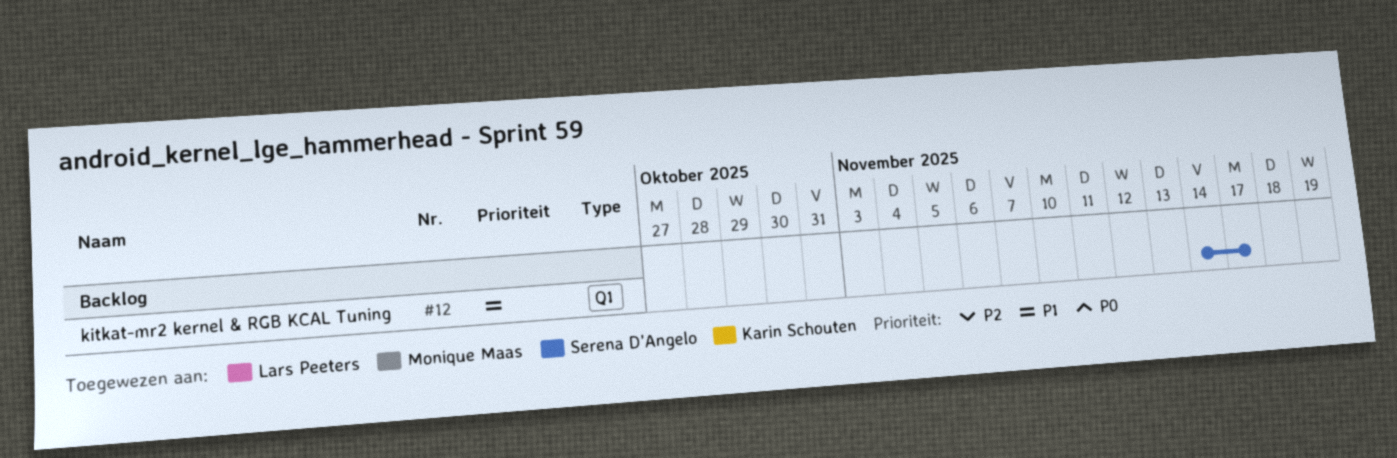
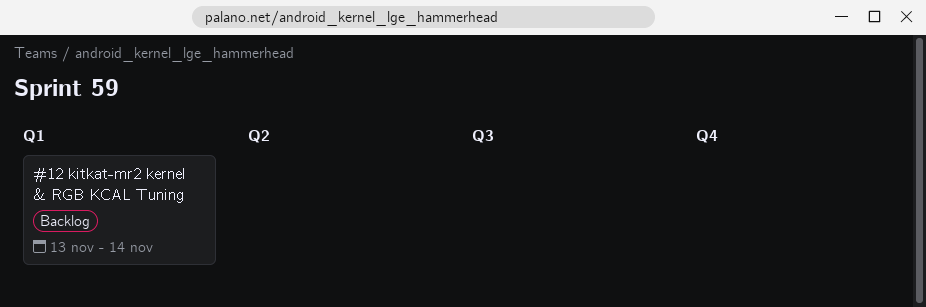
#12, start: Nov 14 -> Nov 13
#12, due: Nov 17 -> Nov 14

